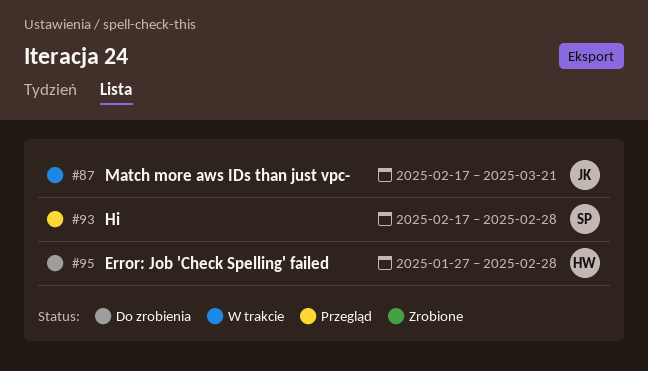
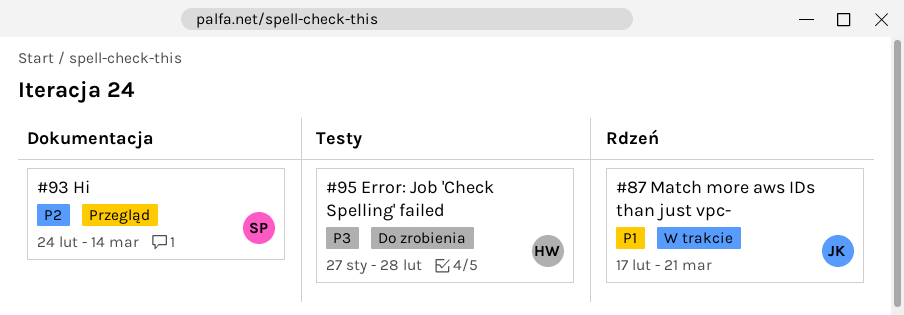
#93, start: Feb 17 -> Feb 24
#93, due: Feb 28 -> Mar 14

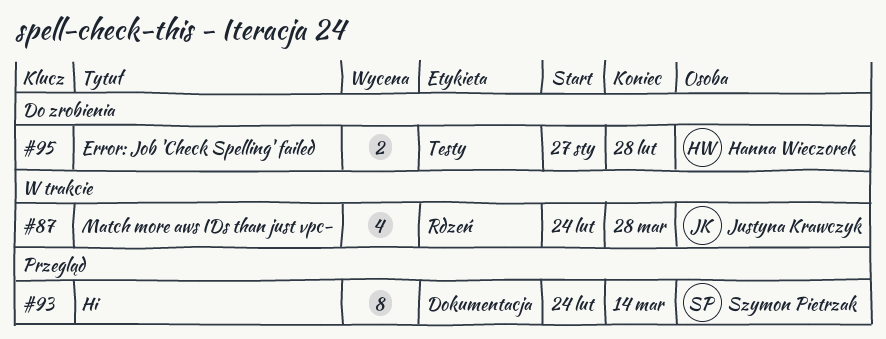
#87, start: Feb 17 -> Feb 24
#87, due: Mar 21 -> Mar 28

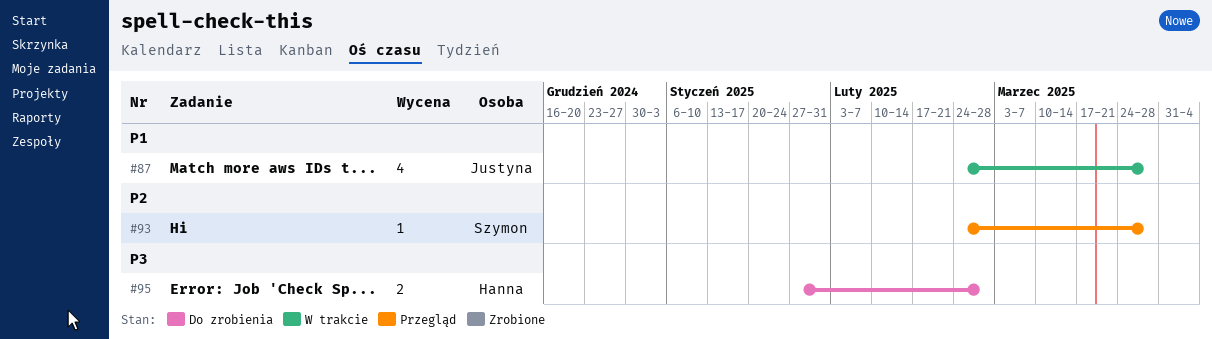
#93, estimate: 8 -> 1
#93, due: Mar 14 -> Mar 28

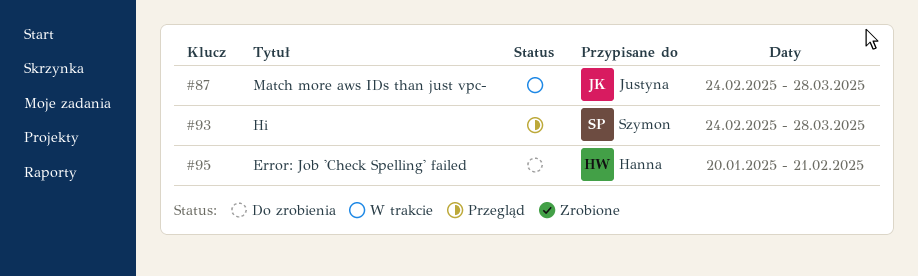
#95, start: Jan 27 -> Jan 20
#95, due: Feb 28 -> Feb 21

